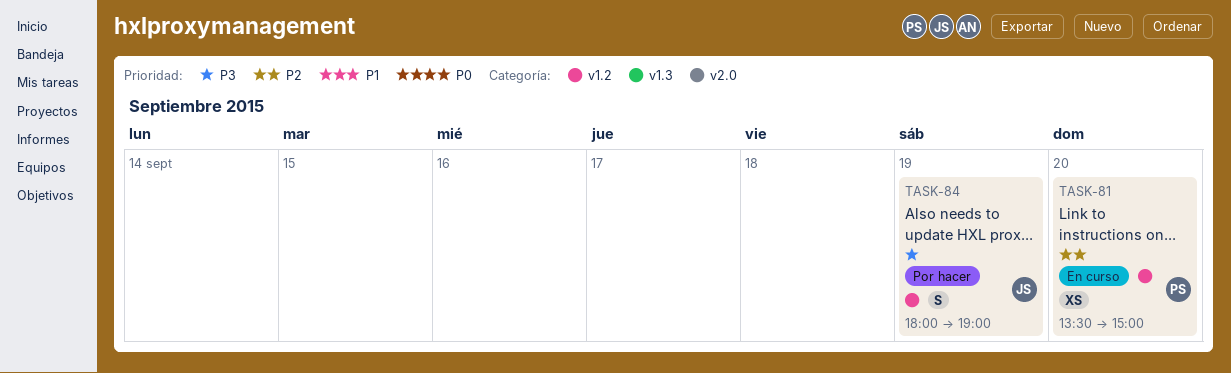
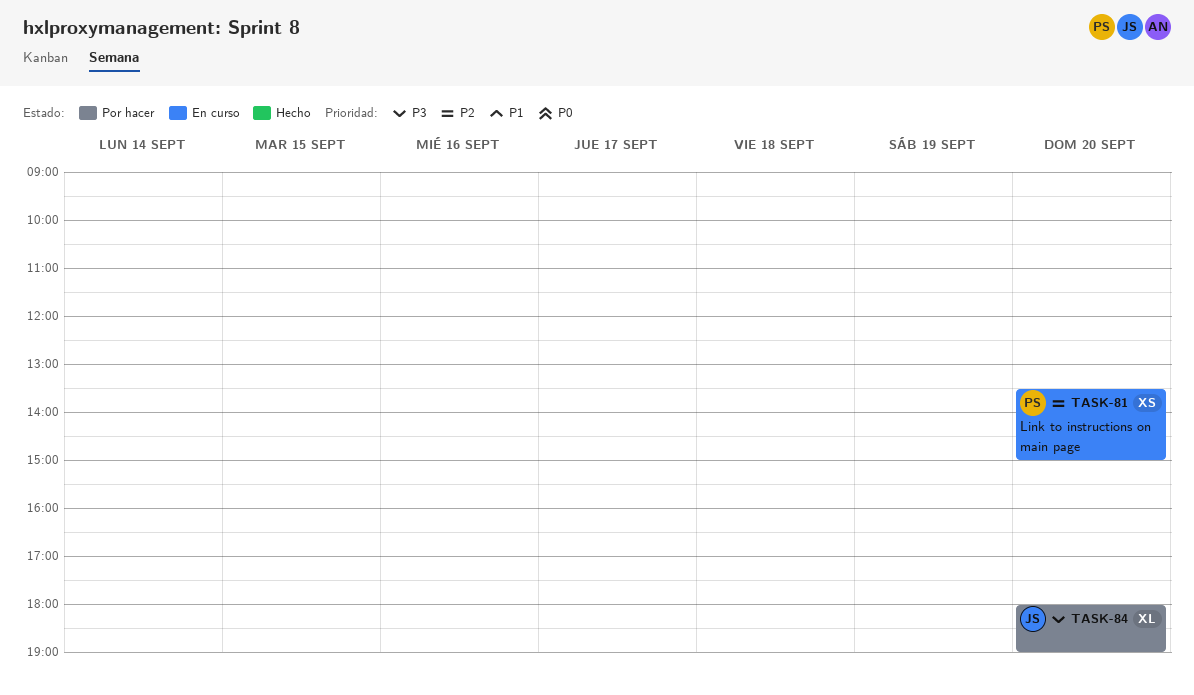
TASK-84, estimate: S -> XL
TASK-84, day: Sep 19 -> Sep 20

